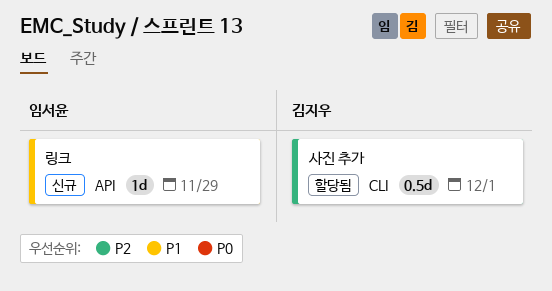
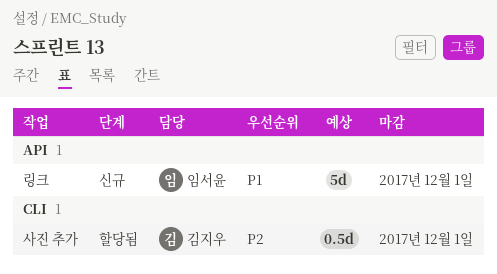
링크, estimate: 1d -> 5d
링크, due: Nov 29 -> Dec 1

